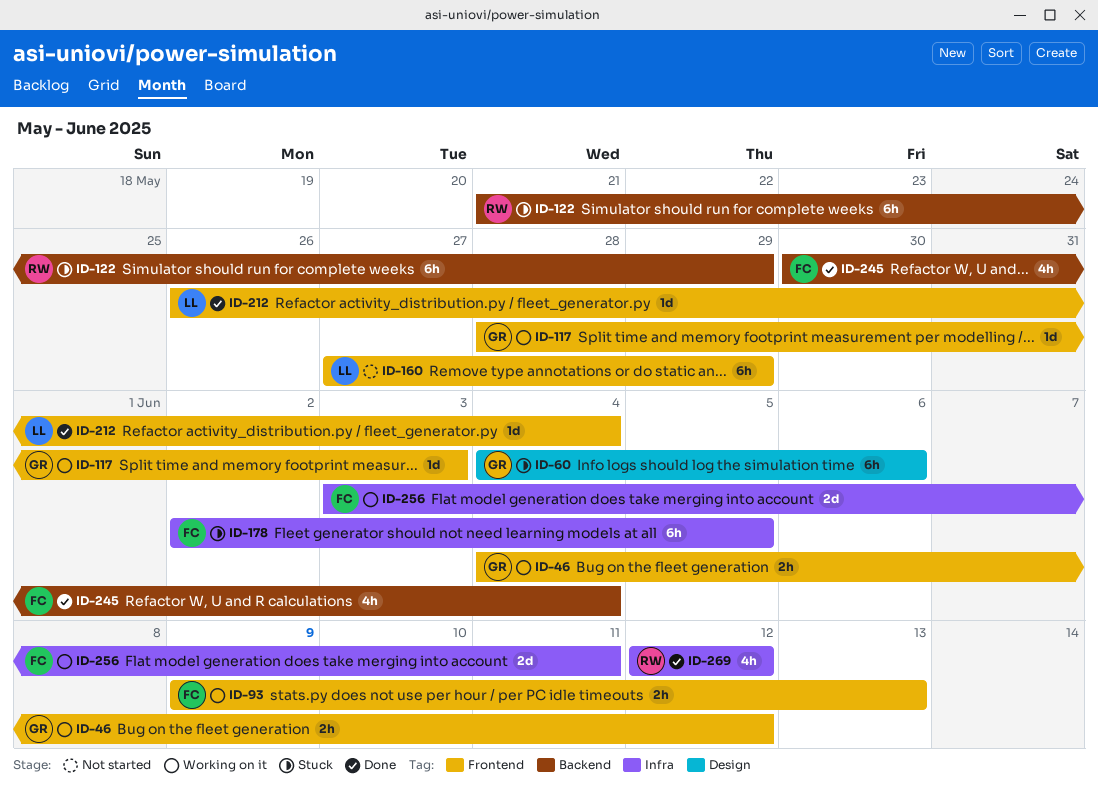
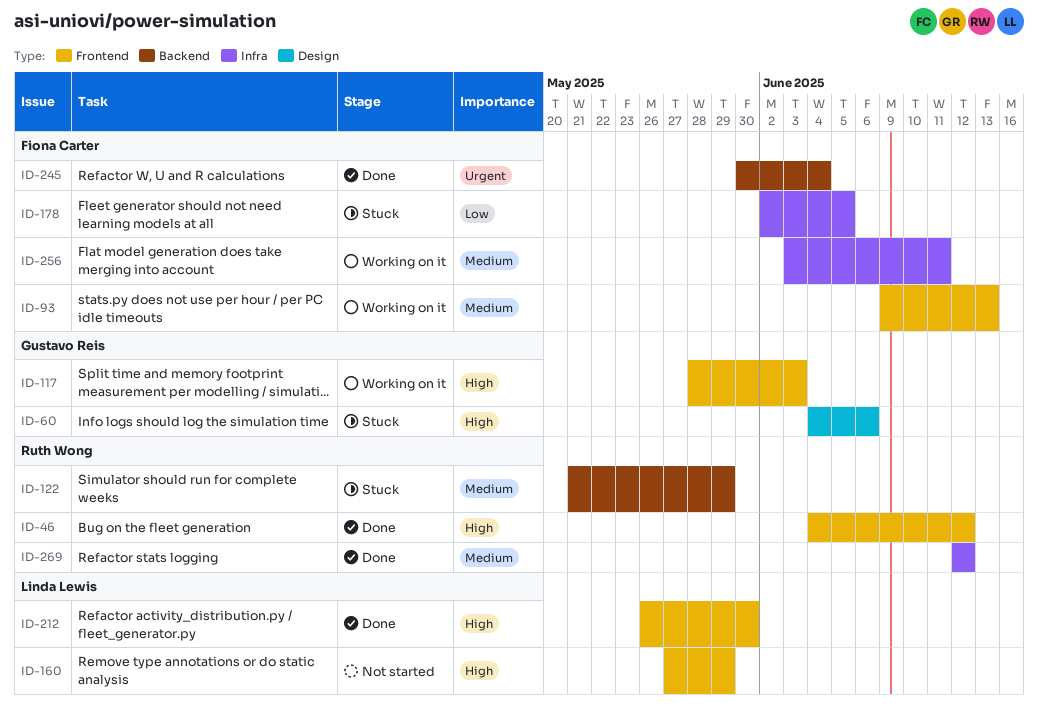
ID-46, status: Working on it -> Done
ID-46, owner: Gustavo Reis -> Ruth Wong
ID-212, due: Jun 4 -> May 30

